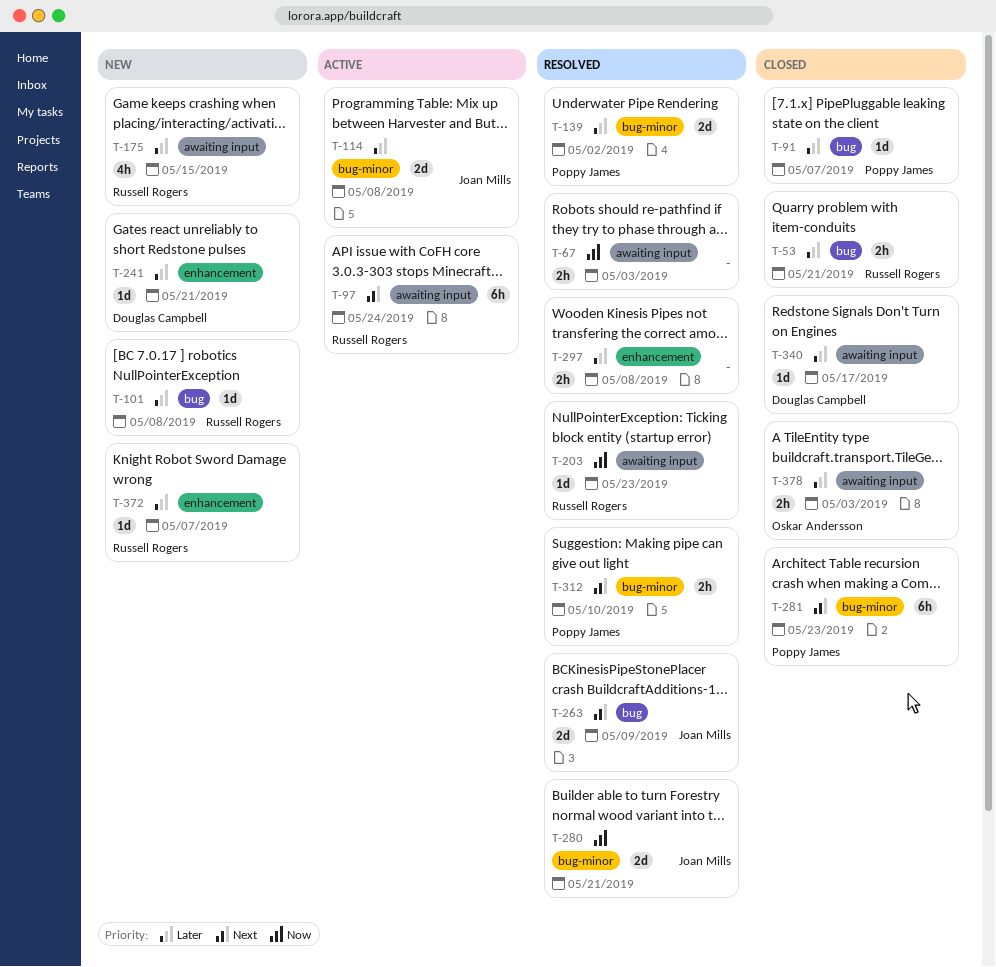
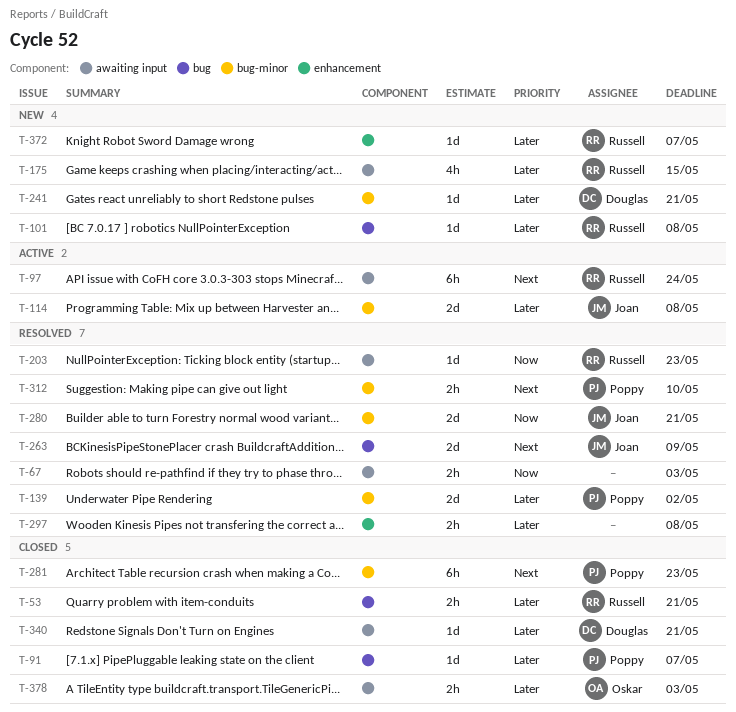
T-241, label: enhancement -> bug-minor
T-340, due: May 17 -> May 21

